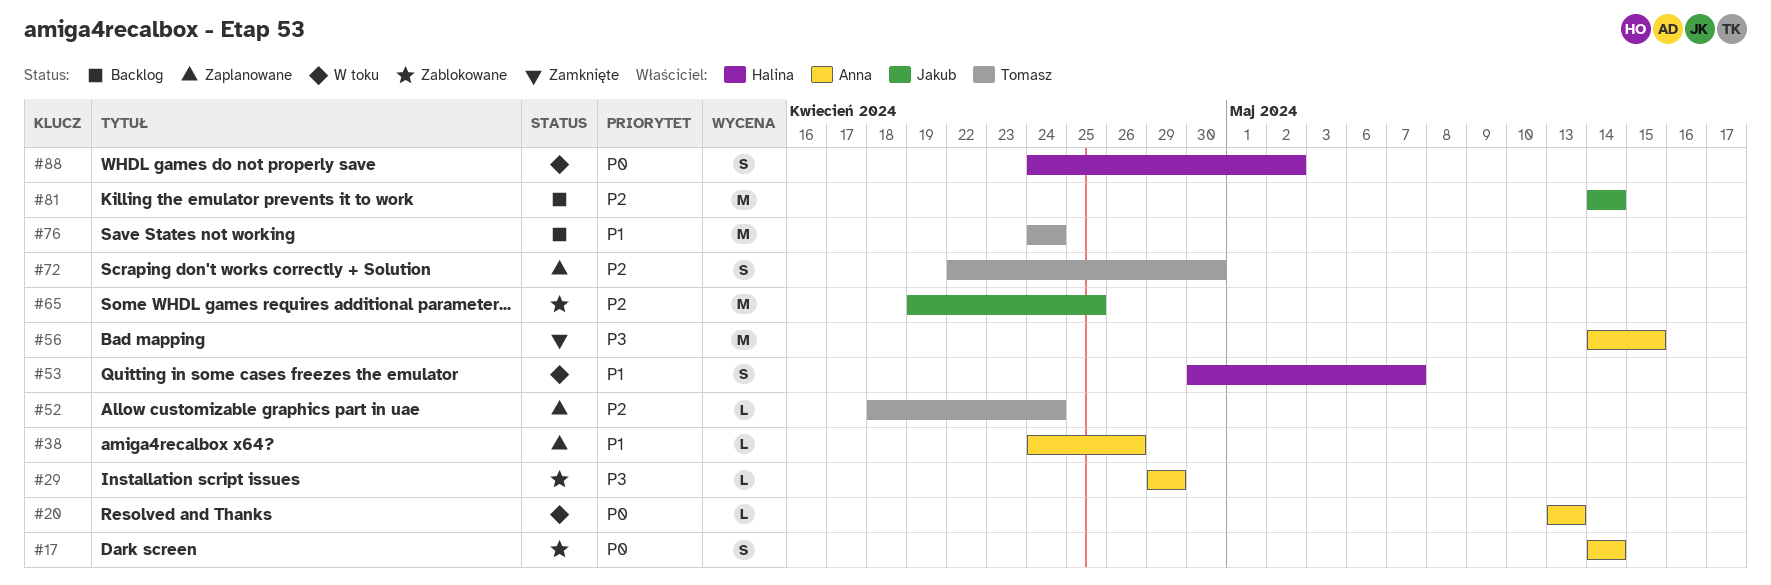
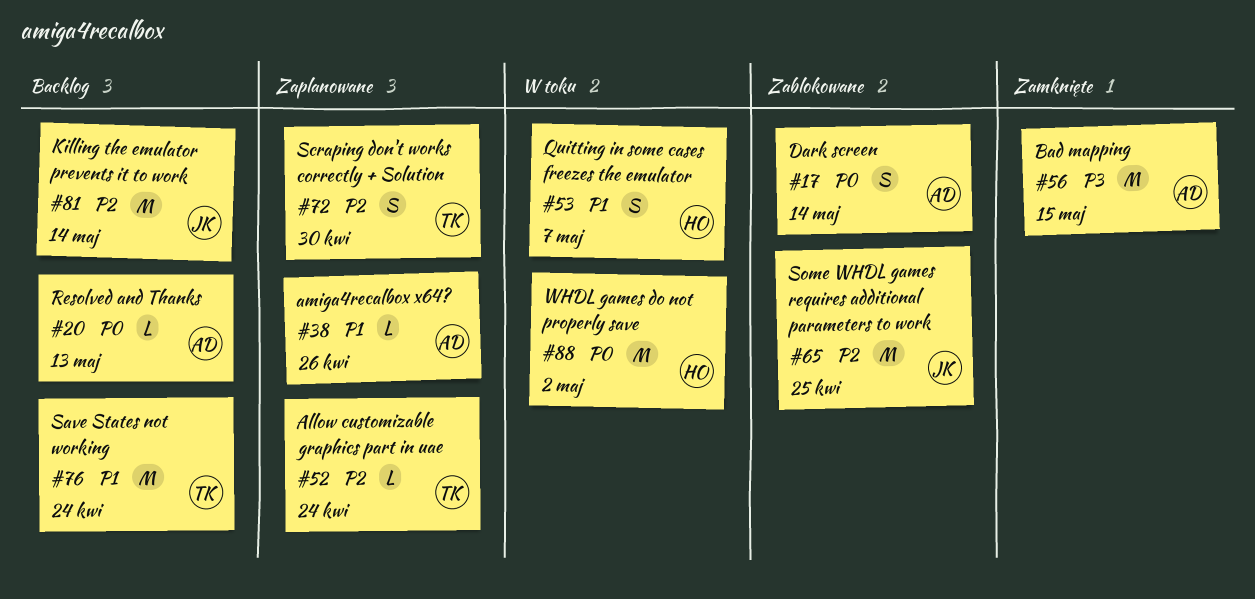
#20, status: W toku -> Backlog
#29: present -> none
#88, estimate: S -> M

